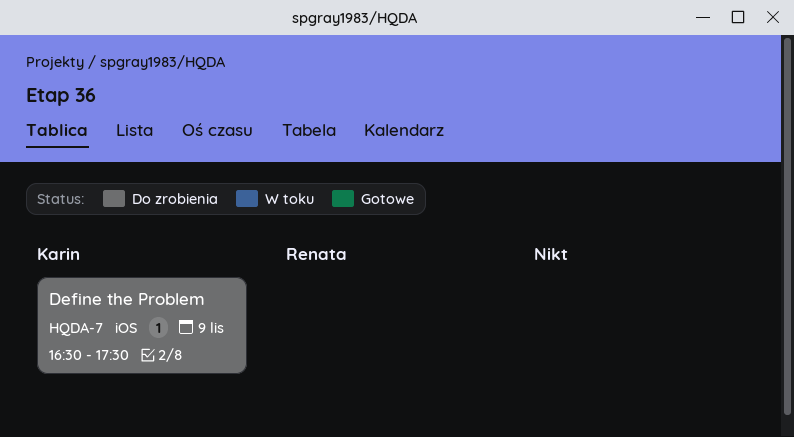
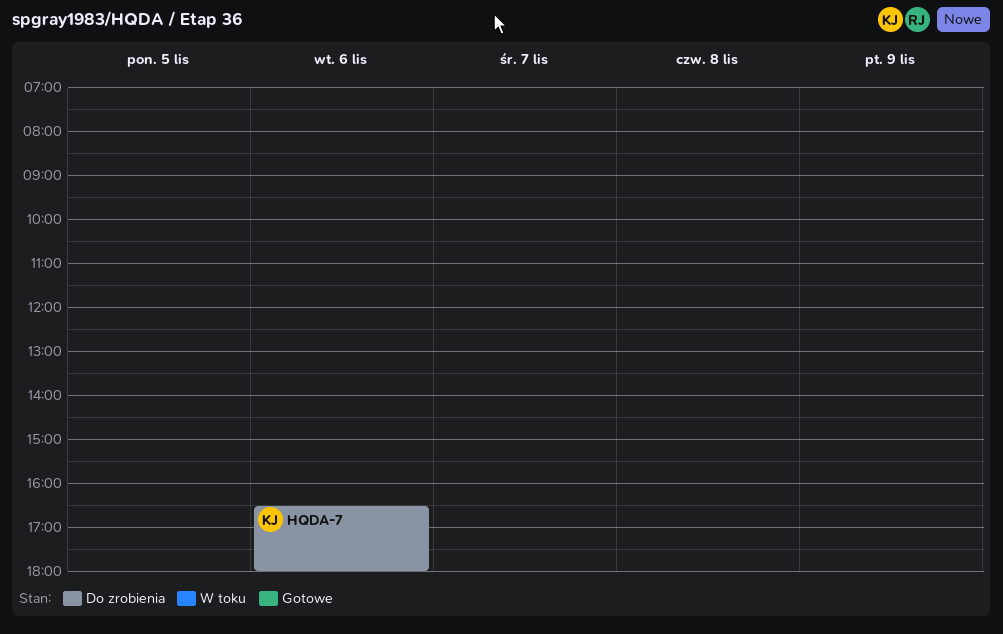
HQDA-7, day: Nov 9 -> Nov 6
HQDA-7, ends: 17:30 -> 18:00

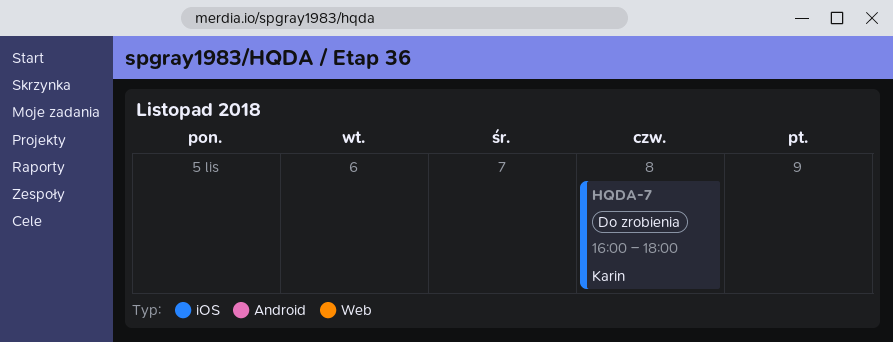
HQDA-7, day: Nov 6 -> Nov 8
HQDA-7, begins: 16:30 -> 16:00

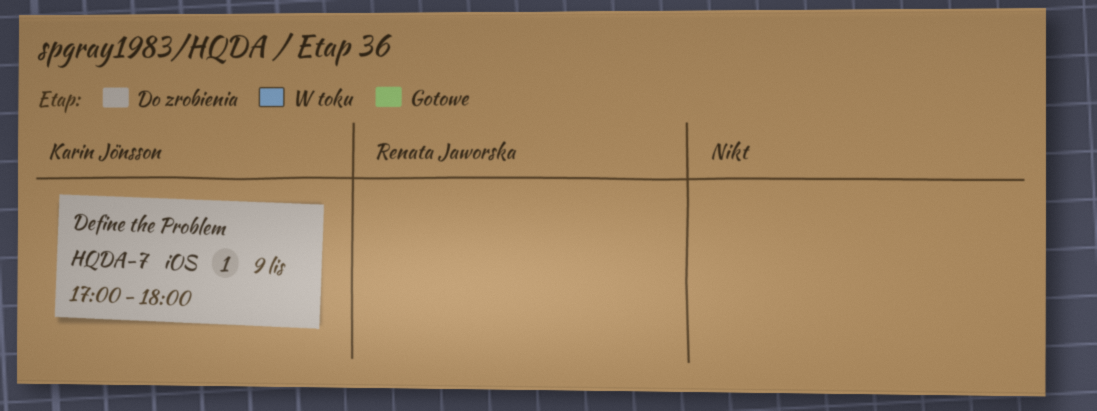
HQDA-7, day: Nov 8 -> Nov 9
HQDA-7, begins: 16:00 -> 17:00

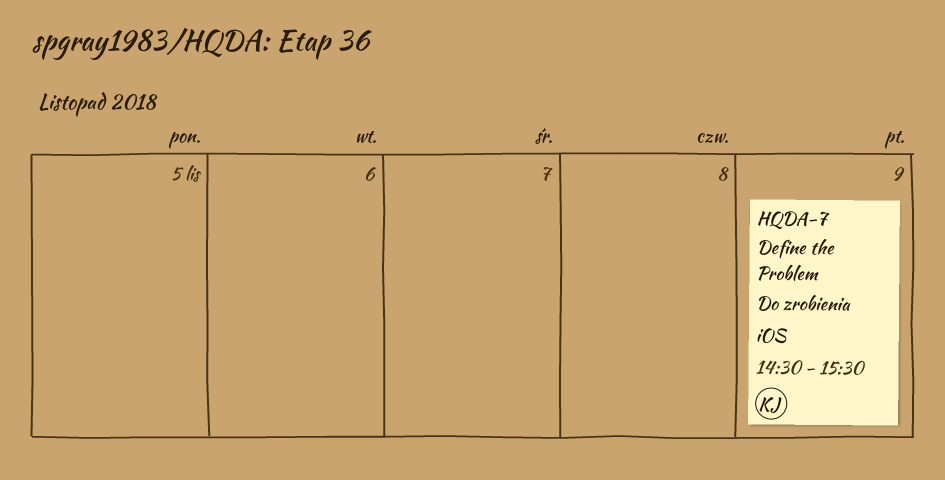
HQDA-7, begins: 17:00 -> 14:30
HQDA-7, ends: 18:00 -> 15:30

